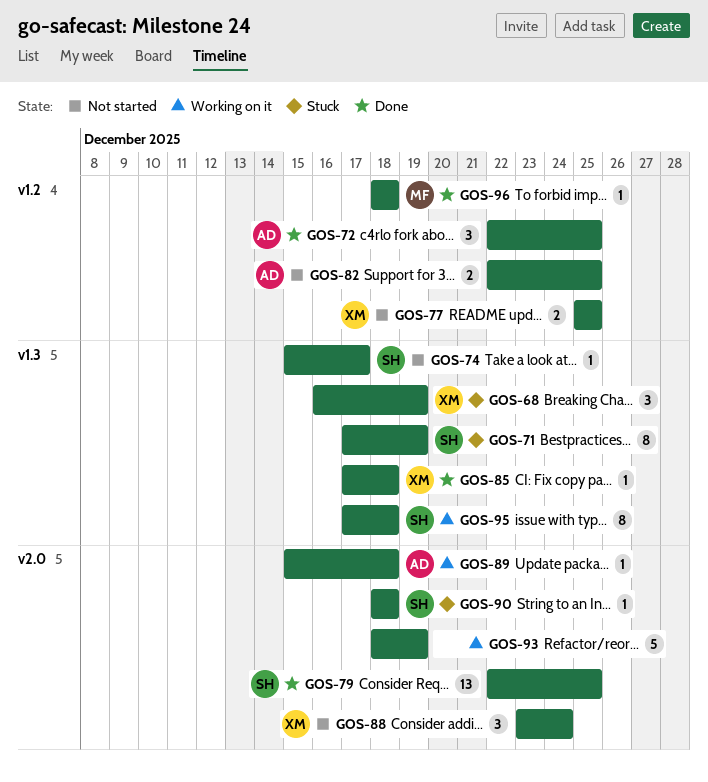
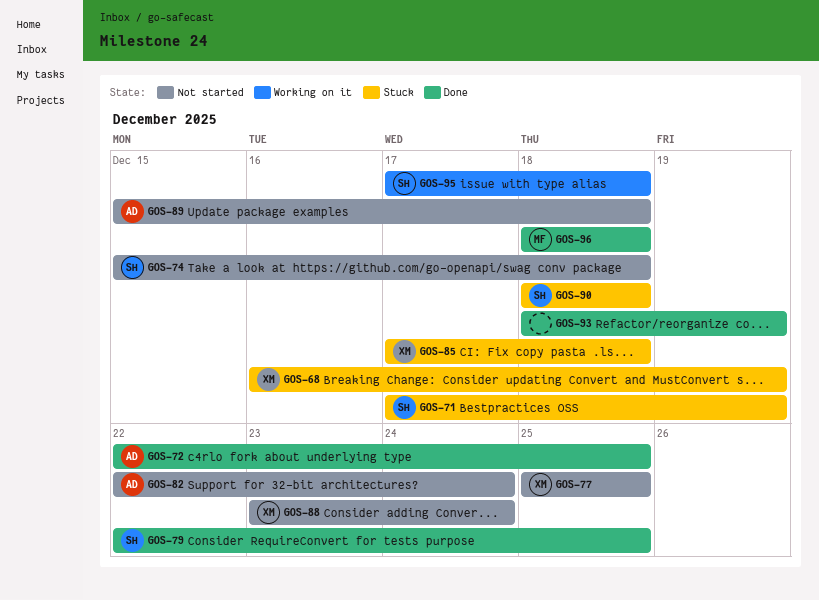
GOS-74, due: Dec 17 -> Dec 18
GOS-82, due: Dec 25 -> Dec 24
GOS-85, status: Done -> Stuck
GOS-89, status: Working on it -> Not started
GOS-93, status: Working on it -> Done

